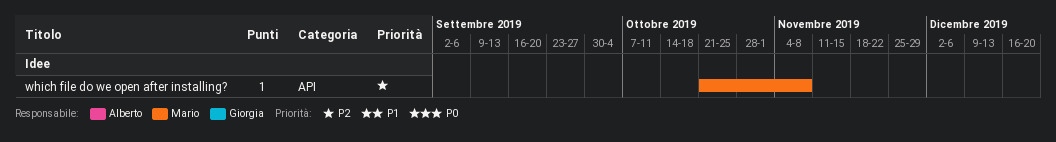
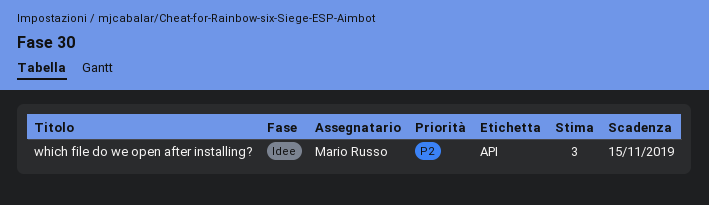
which file do we open after installing?, estimate: 1 -> 3
which file do we open after installing?, due: Nov 8 -> Nov 15

